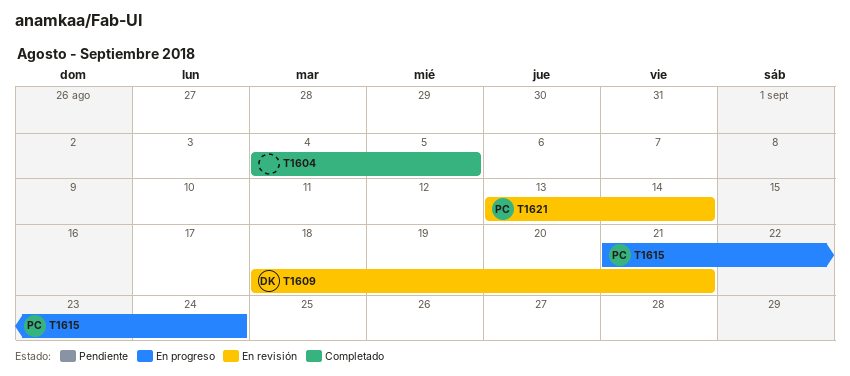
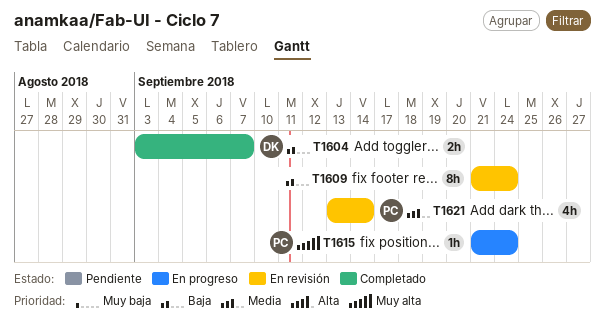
T1604, owner: none -> DK
T1604, start: Sep 4 -> Sep 3
T1604, due: Sep 5 -> Sep 7
T1609, owner: DK -> none
T1609, start: Sep 18 -> Sep 21
T1609, due: Sep 21 -> Sep 24

